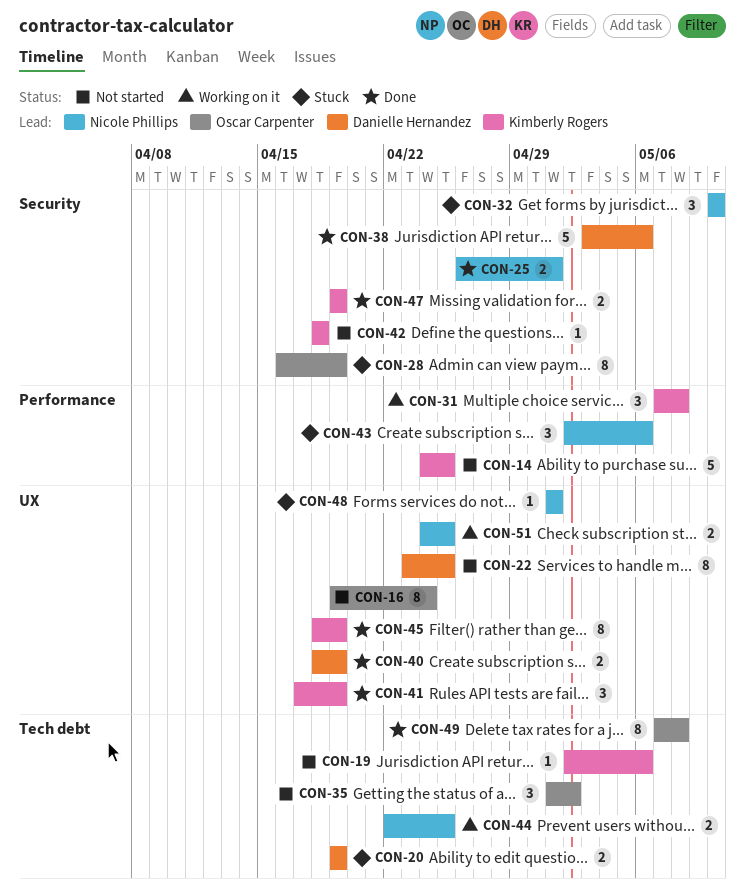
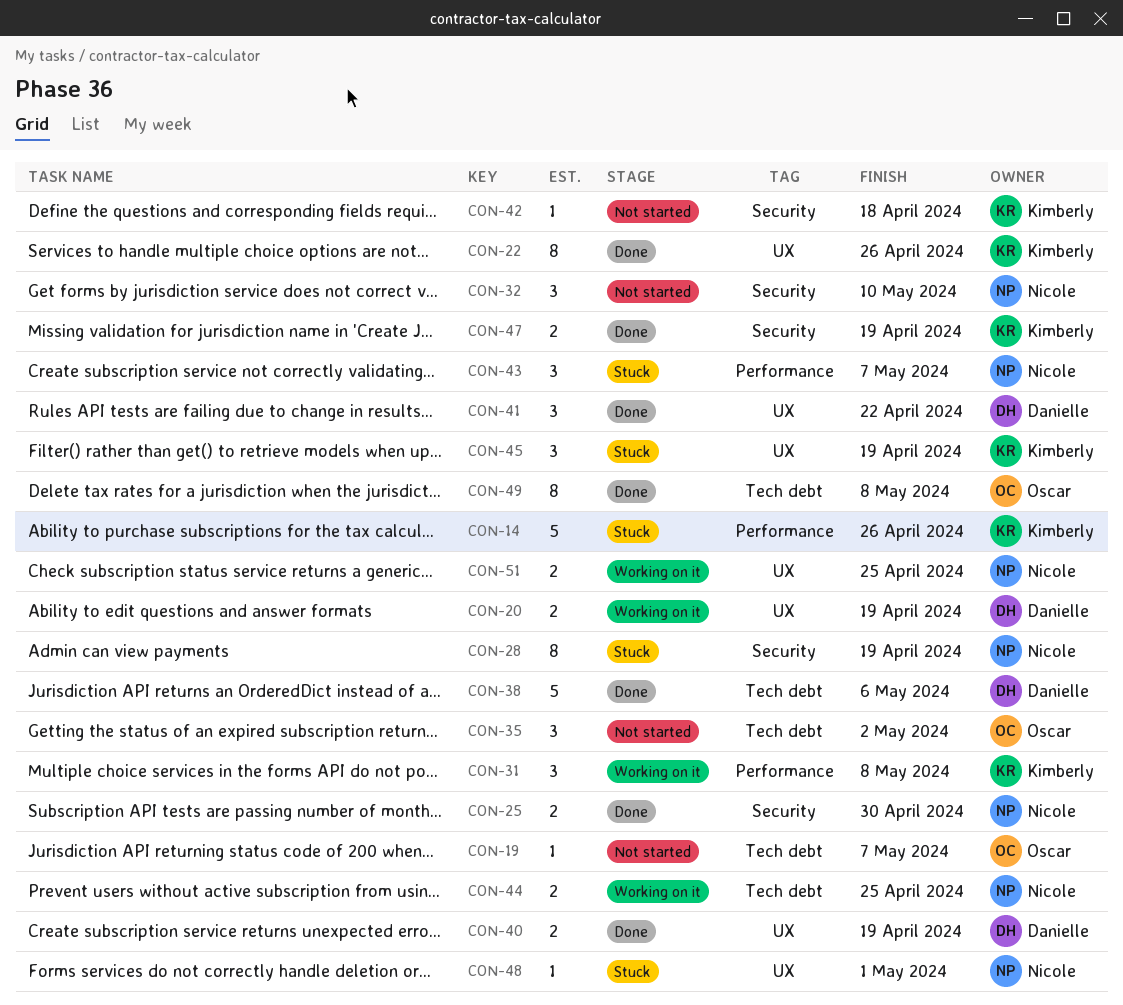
CON-14, status: Not started -> Stuck
CON-14, due: Apr 25 -> Apr 26
CON-16: present -> none
CON-19, owner: Kimberly Rogers -> Oscar Carpenter
CON-19, due: May 6 -> May 7
CON-20, status: Stuck -> Working on it
CON-20, label: Tech debt -> UX
CON-22, status: Not started -> Done
CON-22, owner: Danielle Hernandez -> Kimberly Rogers
CON-22, due: Apr 25 -> Apr 26
CON-25, due: May 1 -> Apr 30
CON-28, owner: Oscar Carpenter -> Nicole Phillips
CON-32, status: Stuck -> Not started
CON-38, label: Security -> Tech debt
CON-41, owner: Kimberly Rogers -> Danielle Hernandez
CON-41, due: Apr 19 -> Apr 22
CON-43, due: May 6 -> May 7
CON-45, status: Done -> Stuck
CON-45, estimate: 8 -> 3

